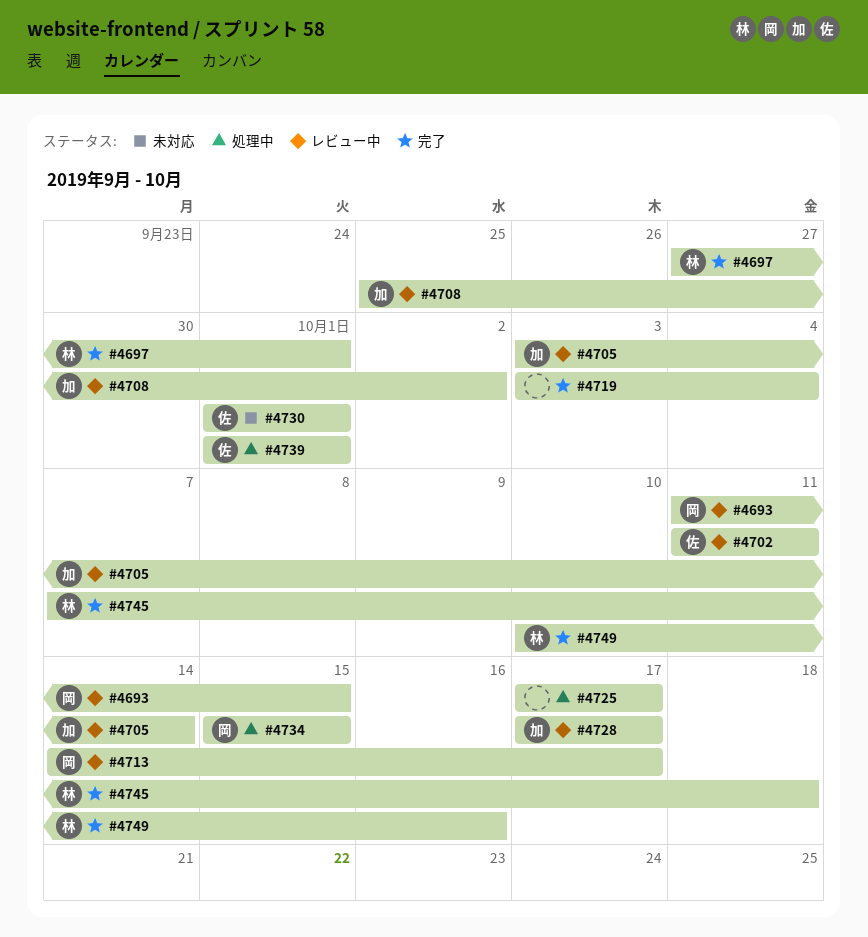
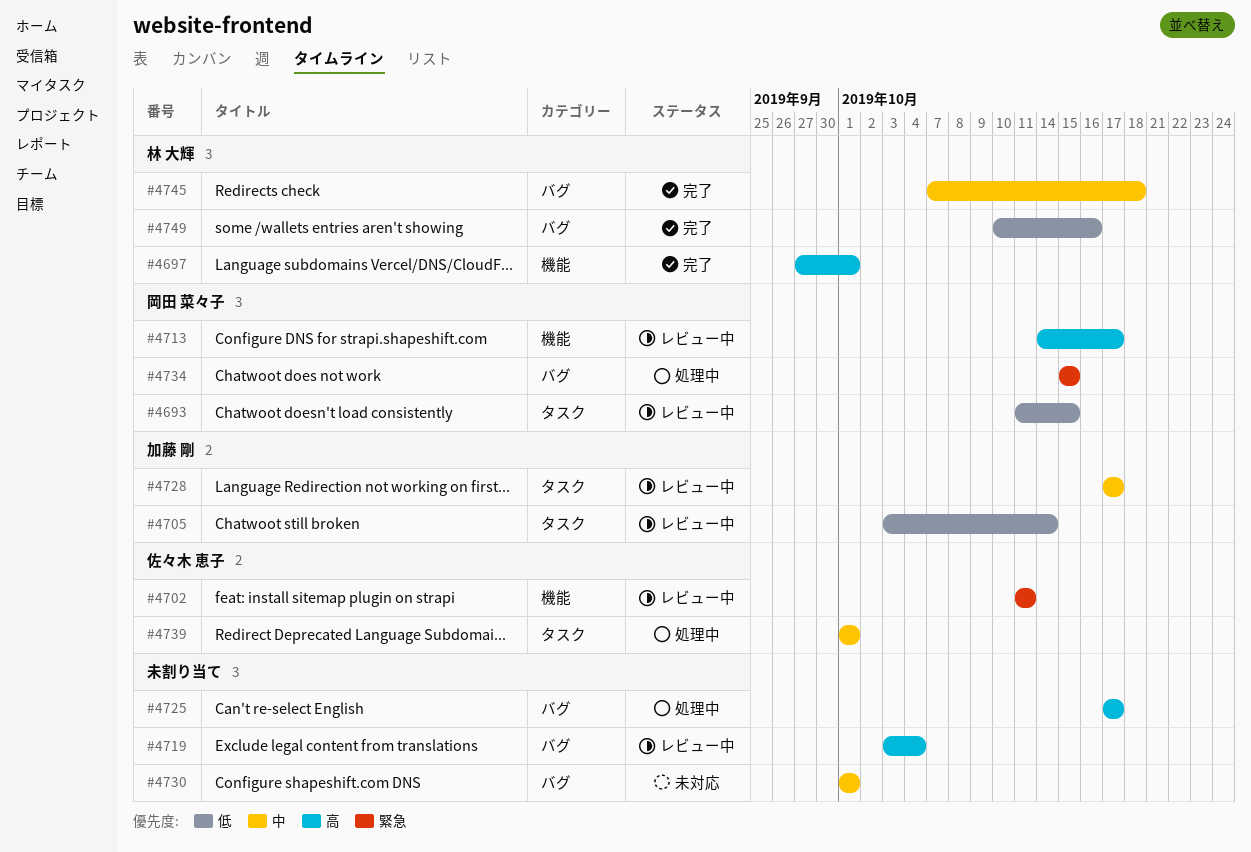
#4708: present -> none
#4719, status: 完了 -> レビュー中
#4730, owner: 佐々木 恵子 -> none

